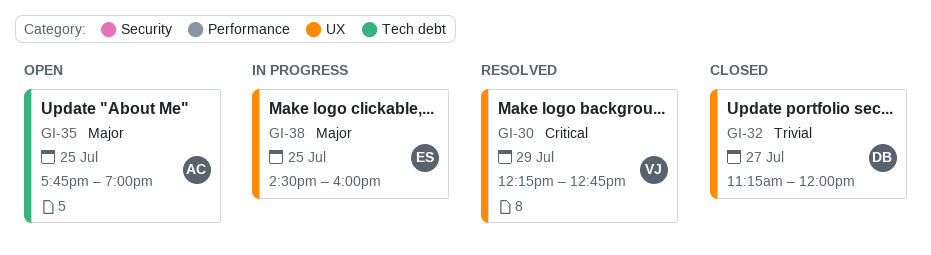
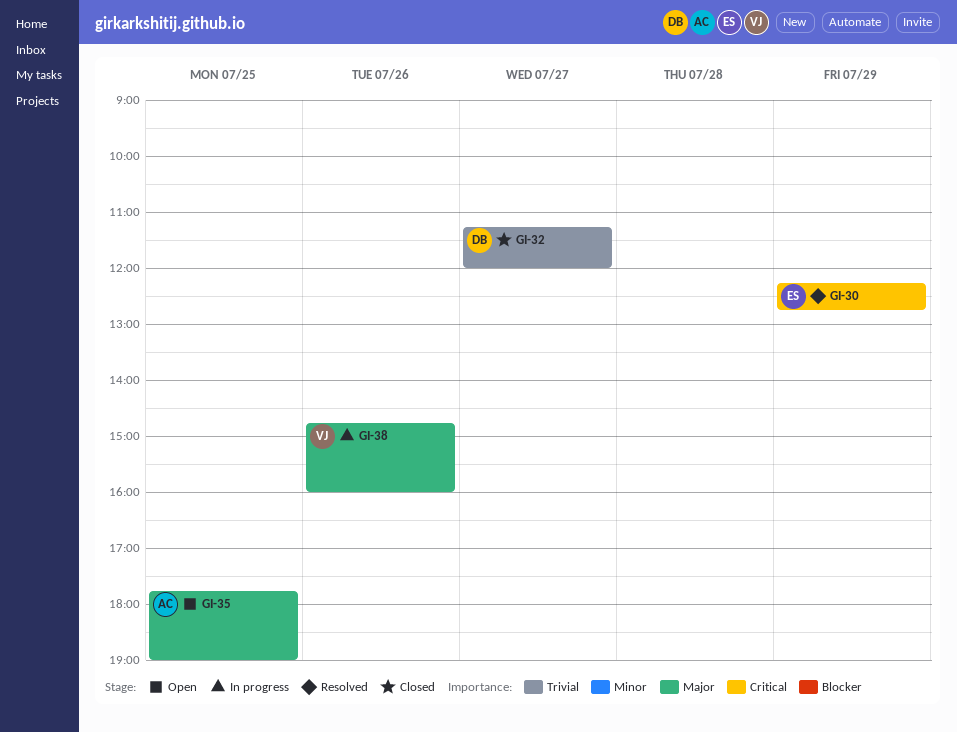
GI-30, owner: VJ -> ES
GI-38, owner: ES -> VJ
GI-38, day: Jul 25 -> Jul 26
GI-38, begins: 14:30 -> 14:45

